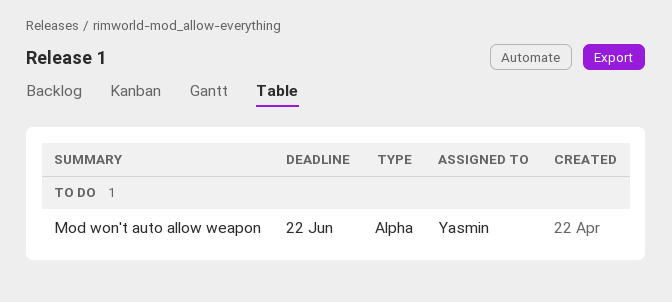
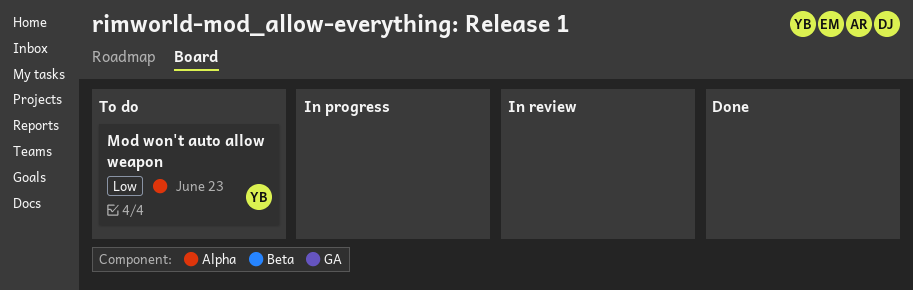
Mod won't auto allow weapon, due: Jun 22 -> Jun 23

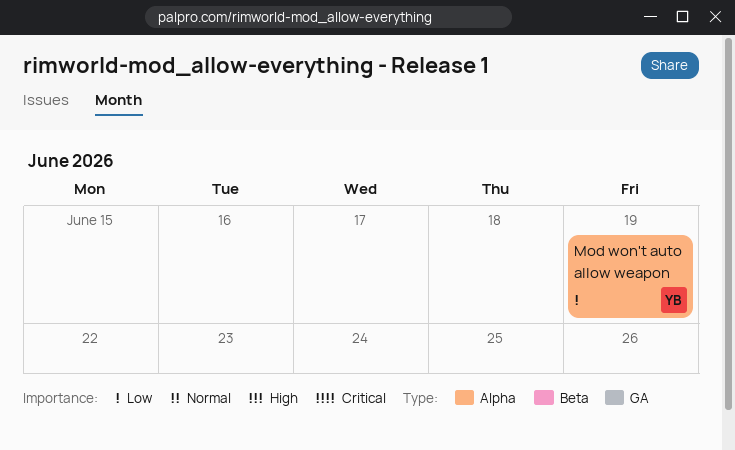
Mod won't auto allow weapon, due: Jun 23 -> Jun 19

